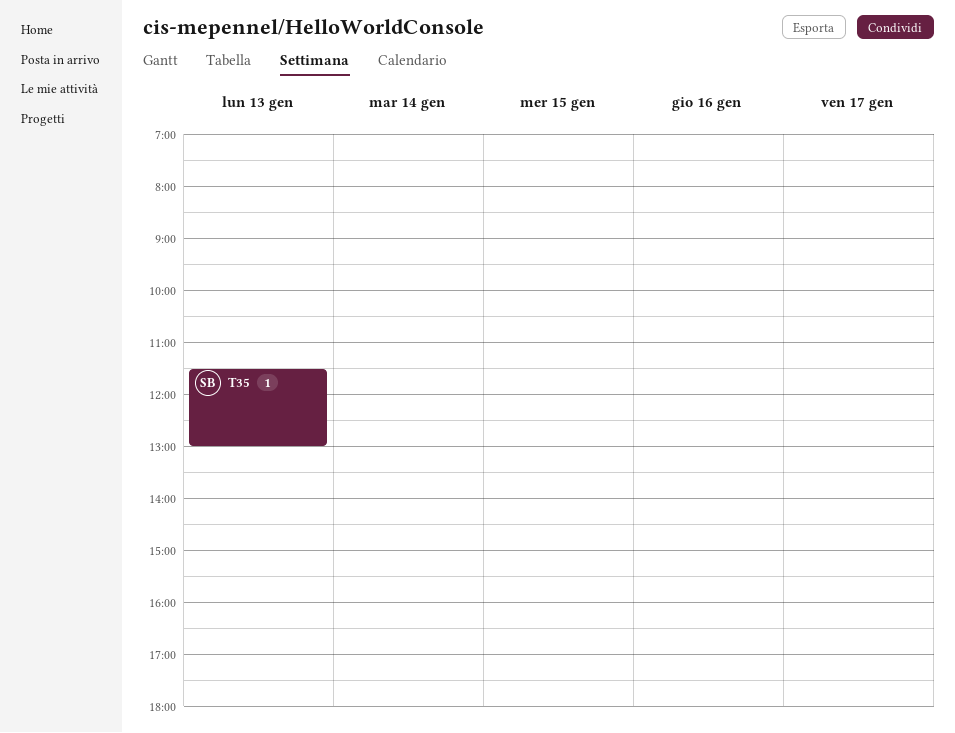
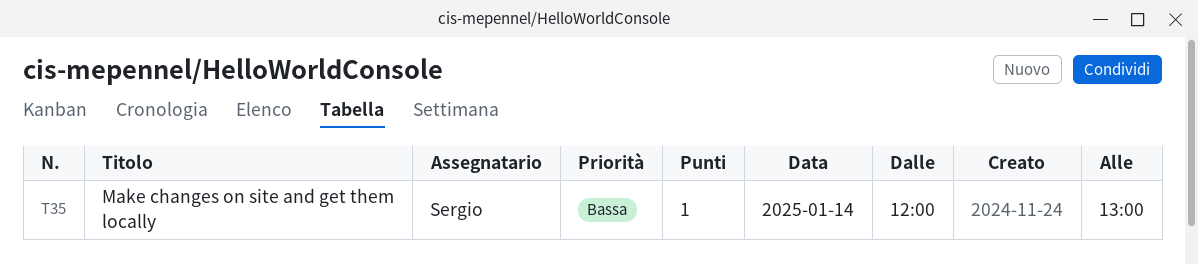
T35, day: Jan 13 -> Jan 14
T35, begins: 11:30 -> 12:00

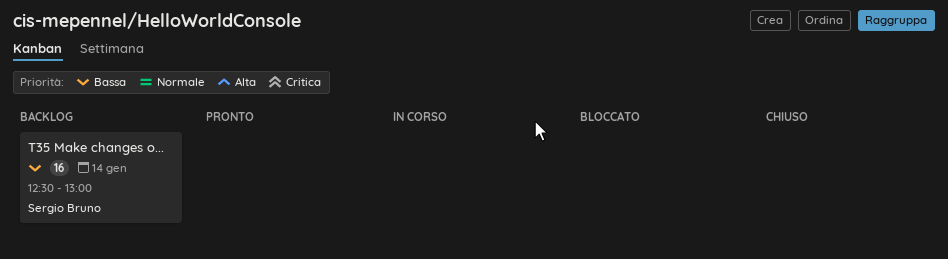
T35, estimate: 1 -> 16
T35, begins: 12:00 -> 12:30

